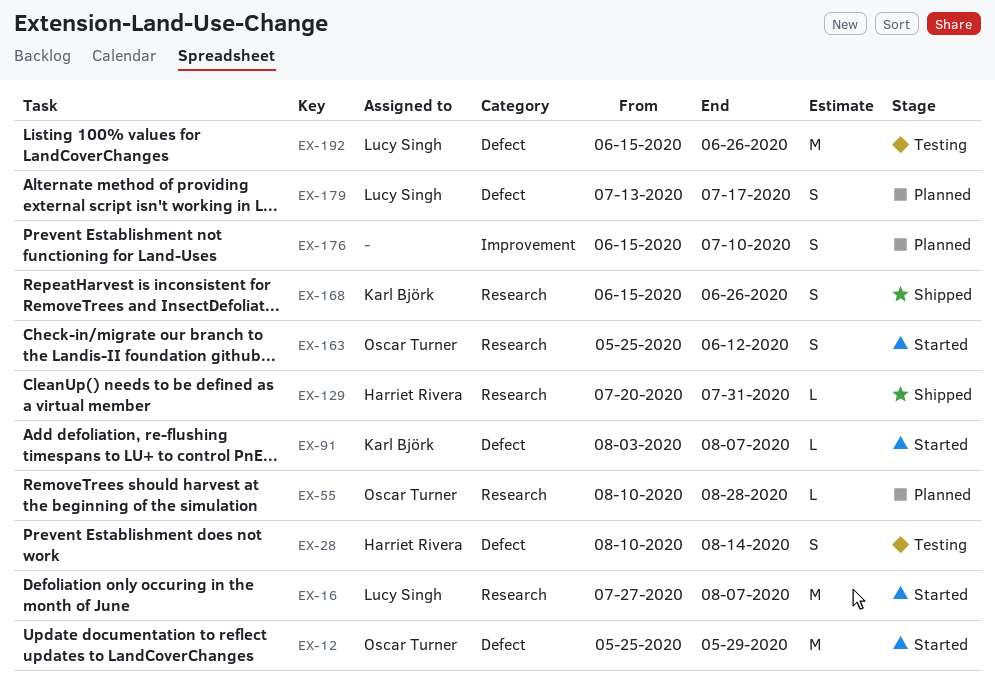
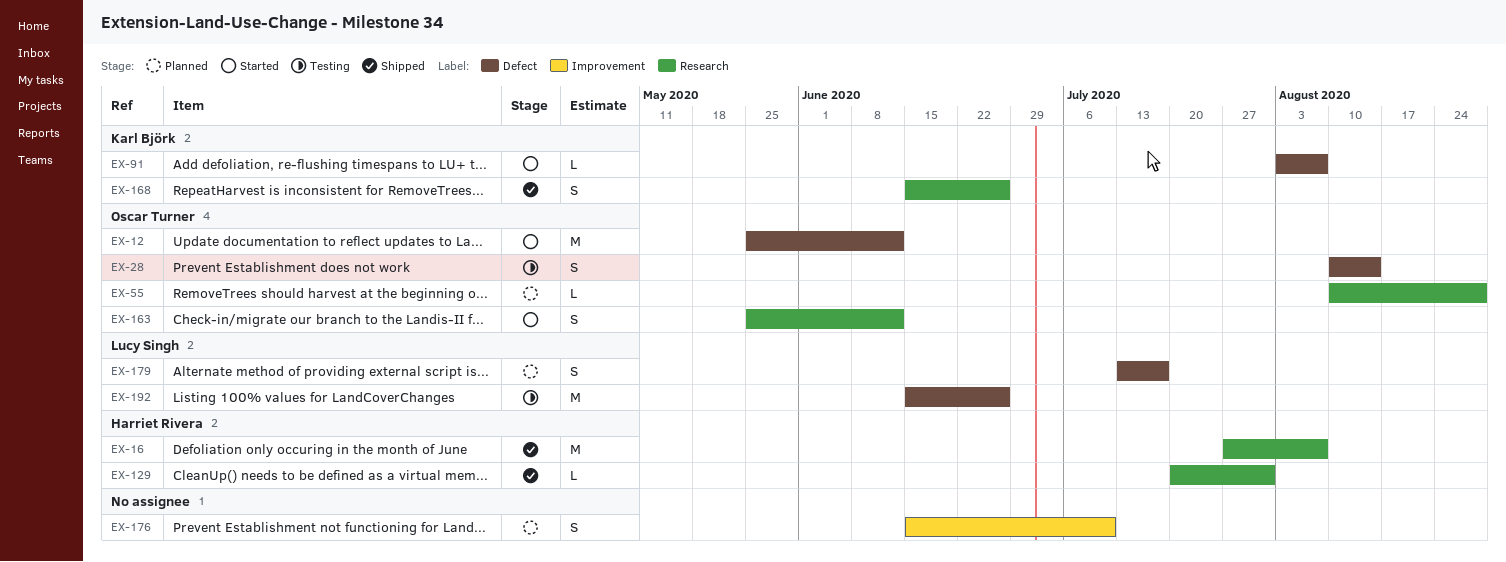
EX-12, due: May 29 -> Jun 12
EX-16, status: Started -> Shipped
EX-16, owner: Lucy Singh -> Harriet Rivera
EX-28, owner: Harriet Rivera -> Oscar Turner

